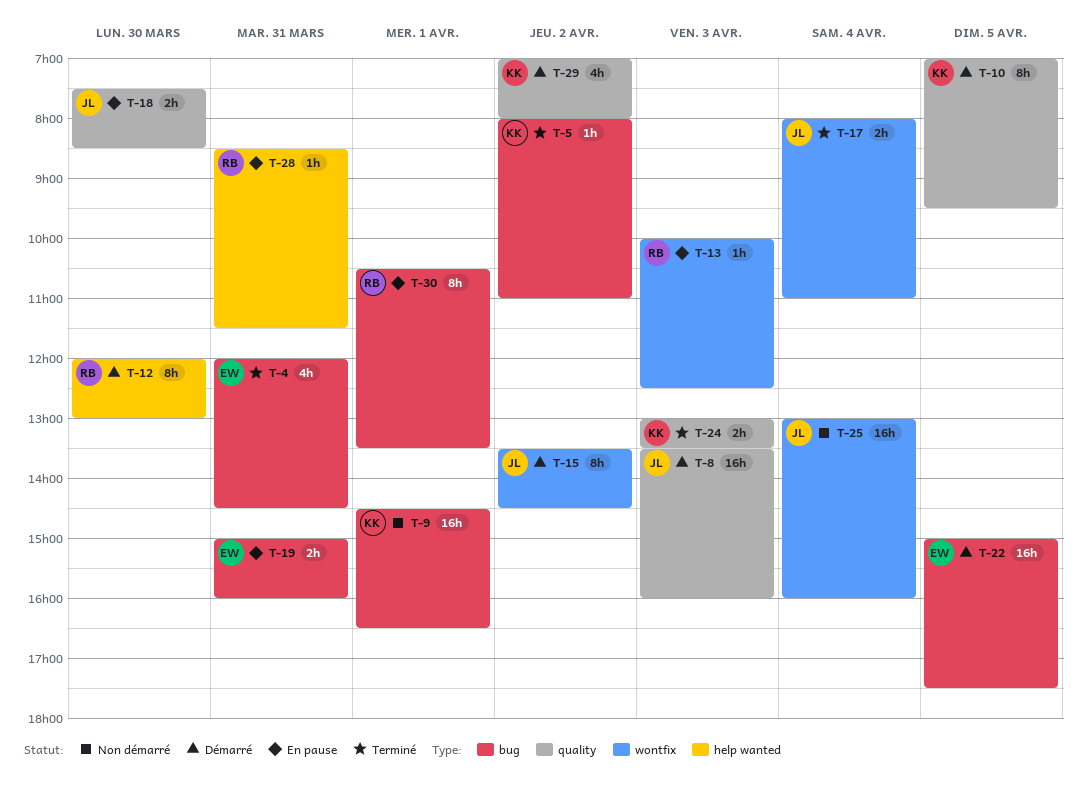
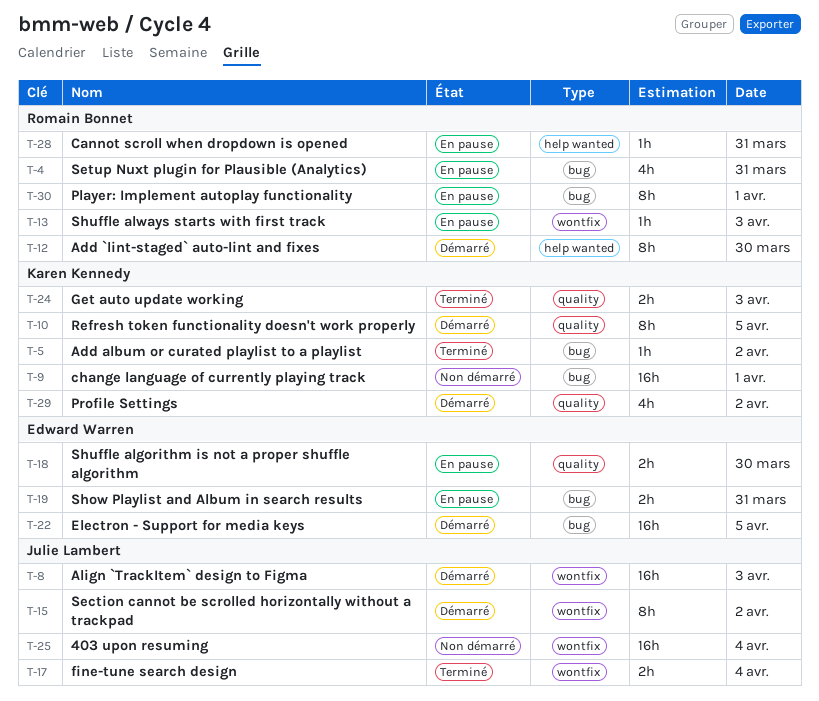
T-4, status: Terminé -> En pause
T-4, owner: Edward Warren -> Romain Bonnet
T-8, label: quality -> wontfix
T-18, owner: Julie Lambert -> Edward Warren

